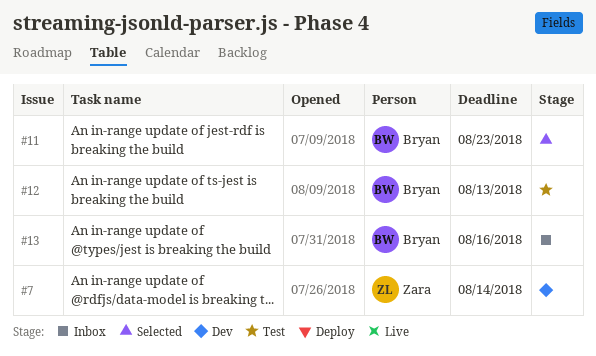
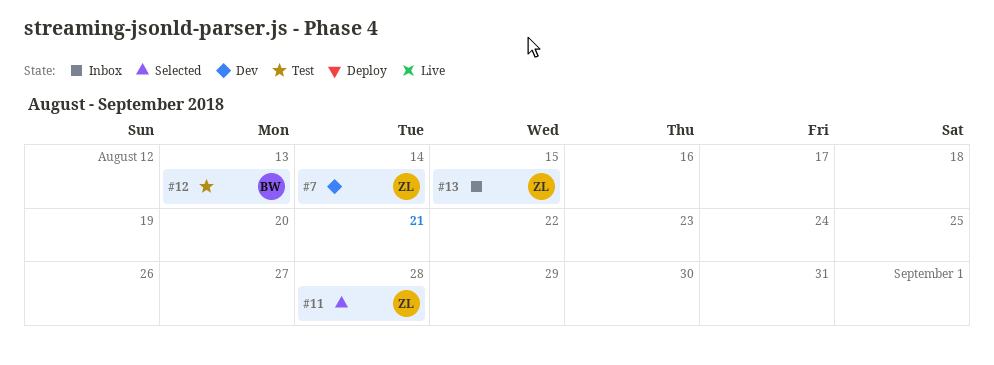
#11, owner: Bryan -> Zara
#11, due: Aug 23 -> Aug 28
#13, owner: Bryan -> Zara
#13, due: Aug 16 -> Aug 15

